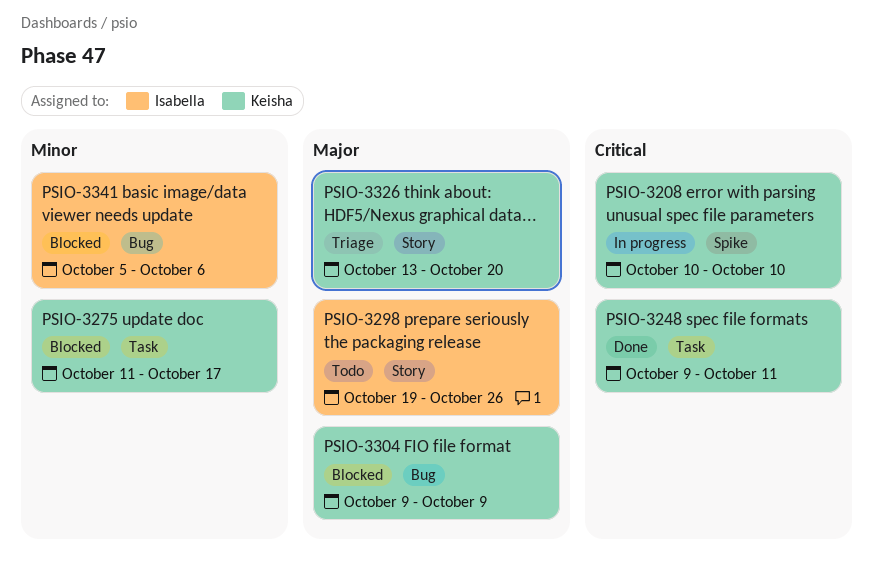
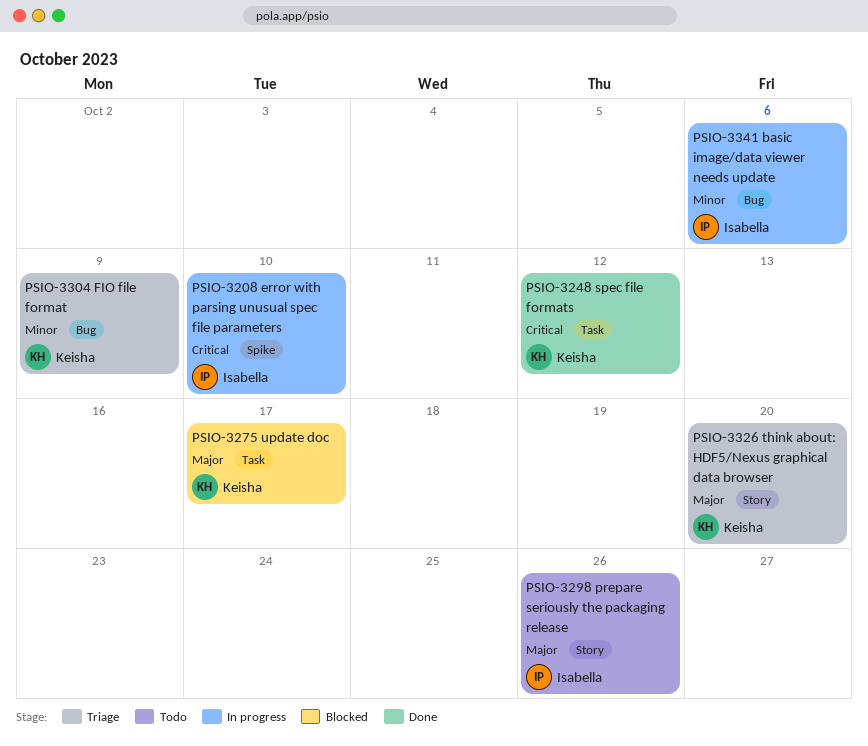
PSIO-3208, owner: Keisha -> Isabella
PSIO-3248, due: Oct 11 -> Oct 12
PSIO-3275, priority: Minor -> Major
PSIO-3304, status: Blocked -> Triage
PSIO-3304, priority: Major -> Minor
PSIO-3341, status: Blocked -> In progress

